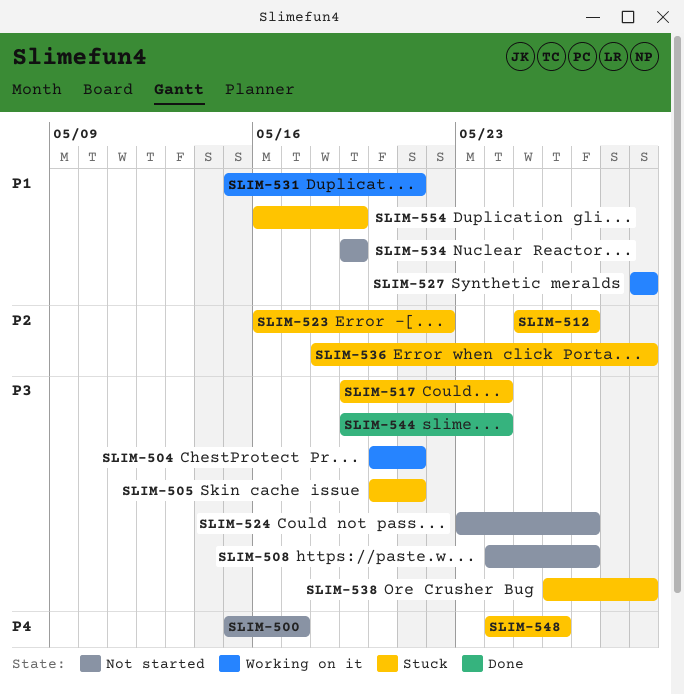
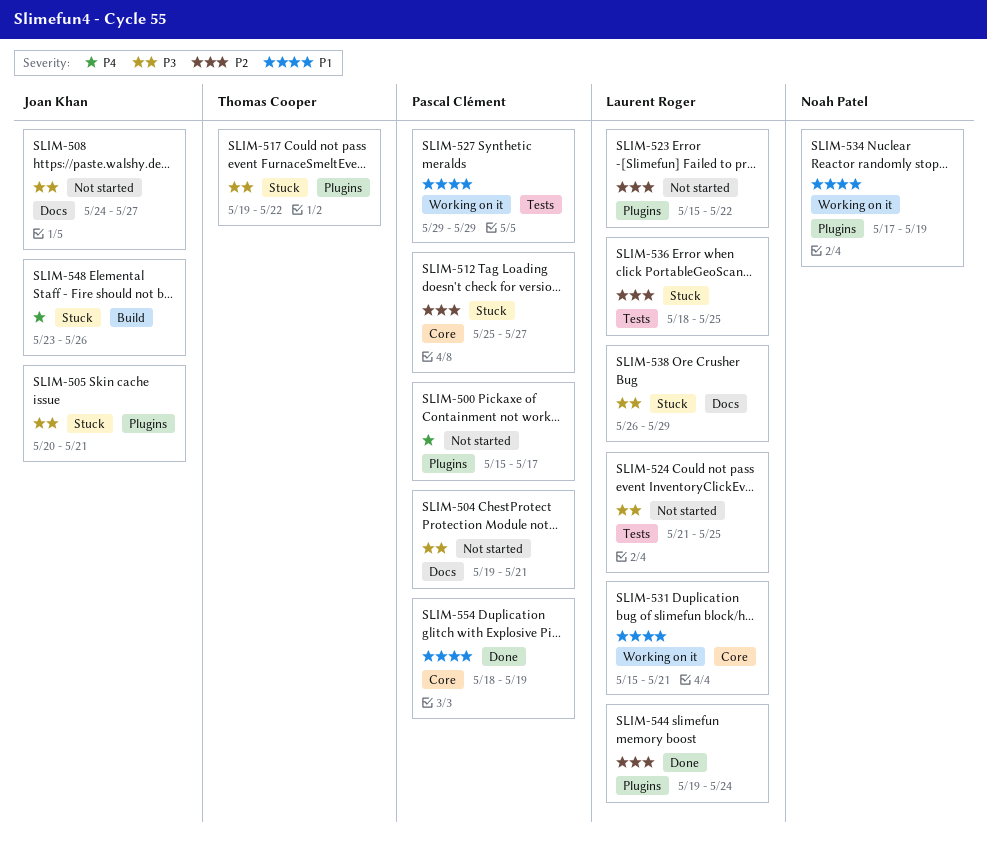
SLIM-504, status: Working on it -> Not started
SLIM-504, start: May 20 -> May 19
SLIM-517, due: May 24 -> May 22
SLIM-523, status: Stuck -> Not started
SLIM-523, start: May 16 -> May 15
SLIM-524, start: May 23 -> May 21
SLIM-524, due: May 27 -> May 25
SLIM-534, status: Not started -> Working on it
SLIM-534, start: May 19 -> May 17
SLIM-536, due: May 29 -> May 25
SLIM-544, priority: P3 -> P2
SLIM-548, start: May 24 -> May 23
SLIM-554, status: Stuck -> Done
SLIM-554, start: May 16 -> May 18

